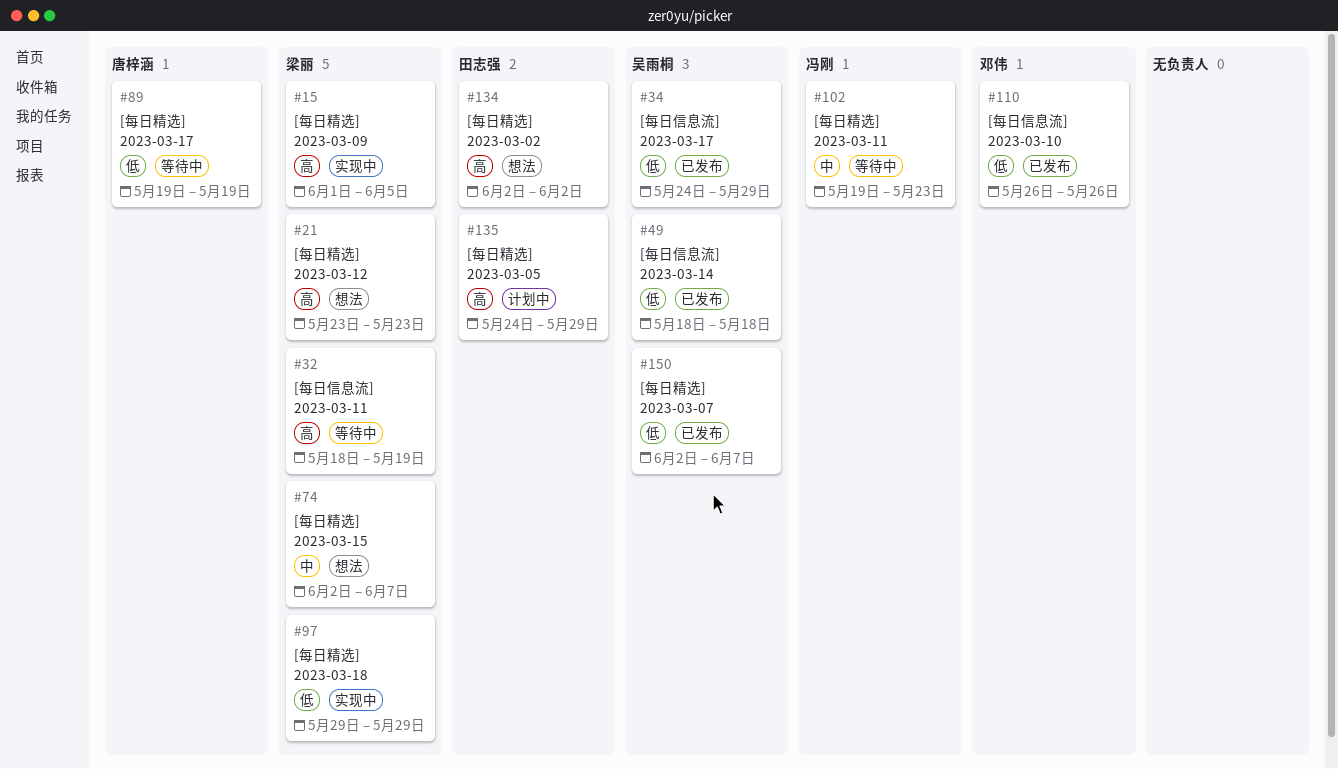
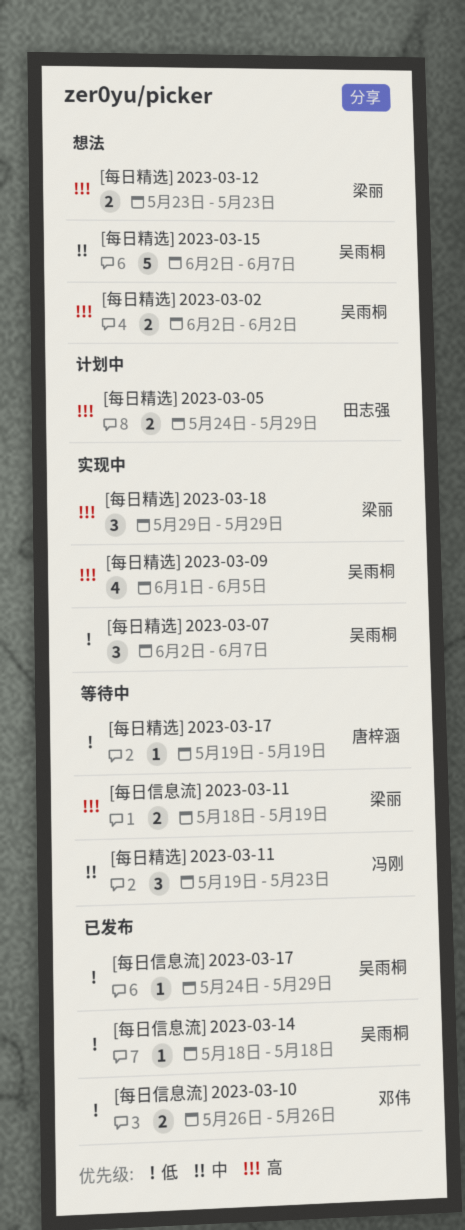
[每日精选] 2023-03-02, owner: 田志强 -> 吴雨桐
[每日精选] 2023-03-07, status: 已发布 -> 实现中
[每日精选] 2023-03-09, owner: 梁丽 -> 吴雨桐
[每日精选] 2023-03-15, owner: 梁丽 -> 吴雨桐
[每日精选] 2023-03-18, priority: 低 -> 高

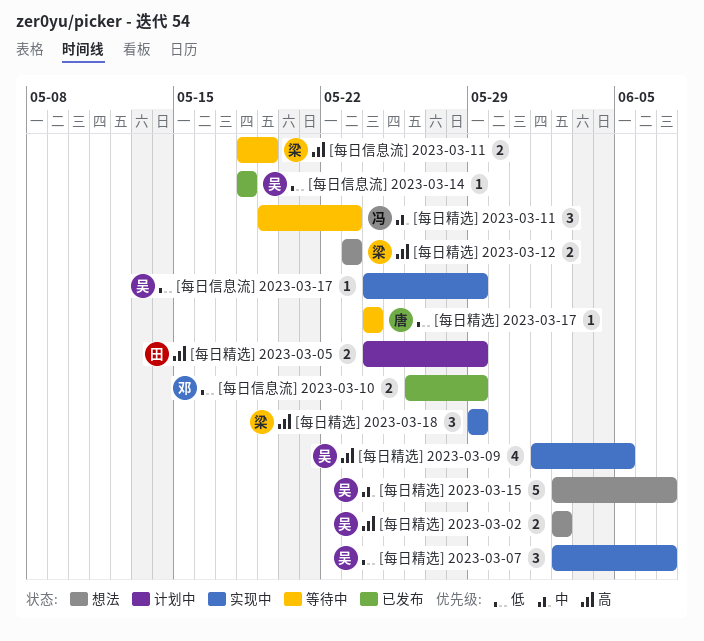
[每日信息流] 2023-03-10, due: May 26 -> May 29
[每日信息流] 2023-03-17, status: 已发布 -> 实现中
[每日精选] 2023-03-17, start: May 19 -> May 24
[每日精选] 2023-03-17, due: May 19 -> May 24

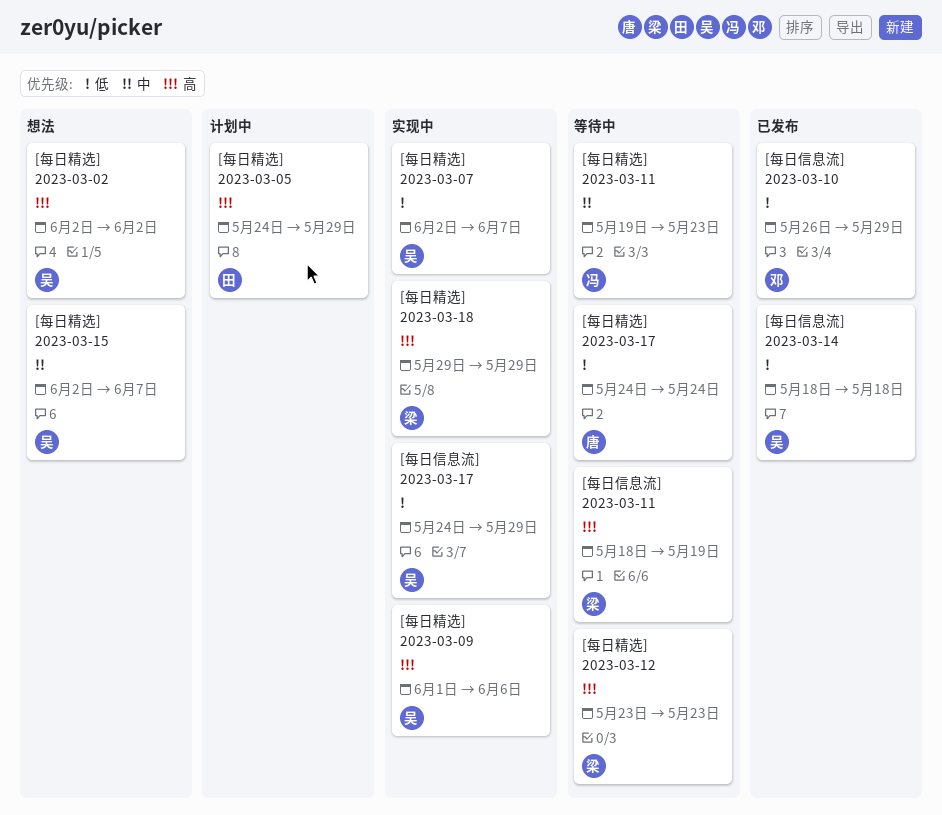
[每日精选] 2023-03-09, due: Jun 5 -> Jun 6
[每日精选] 2023-03-12, status: 想法 -> 等待中

